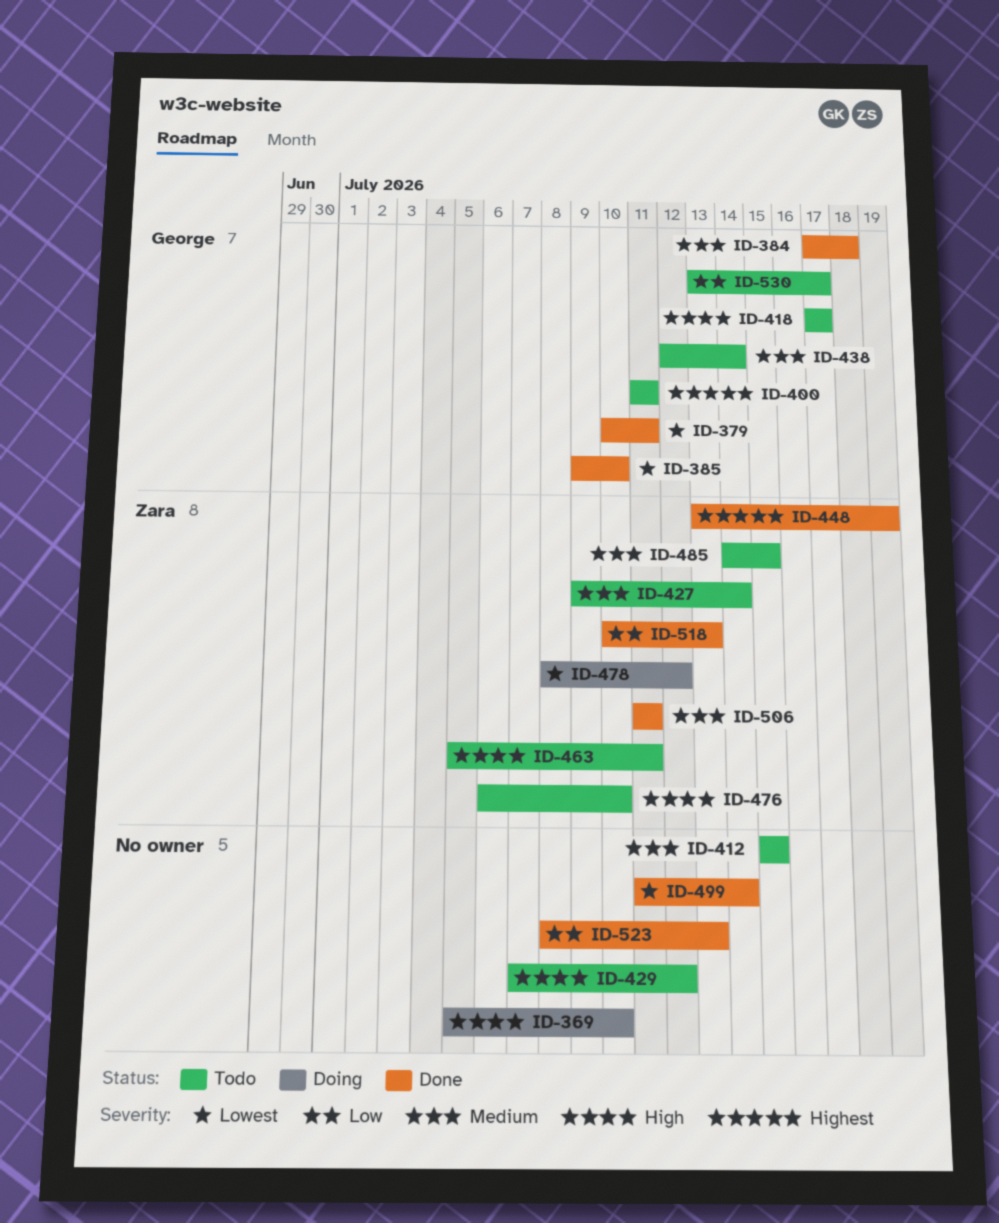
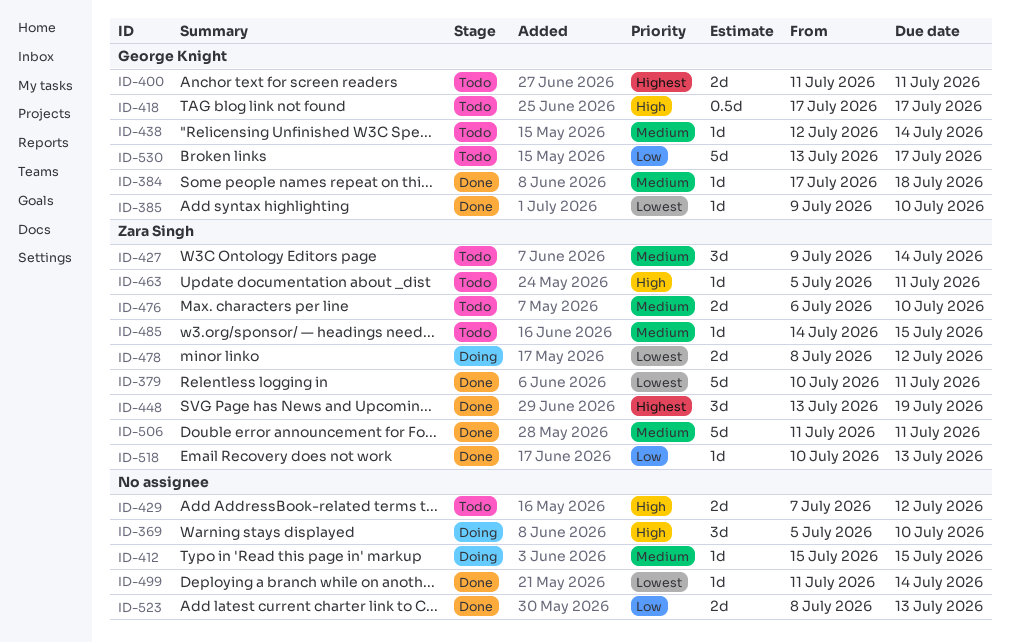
ID-379, owner: George Knight -> Zara Singh
ID-412, status: Todo -> Doing
ID-476, priority: High -> Medium

